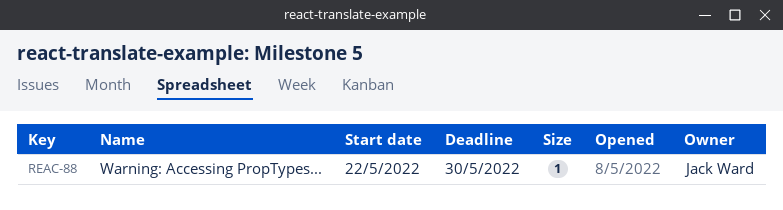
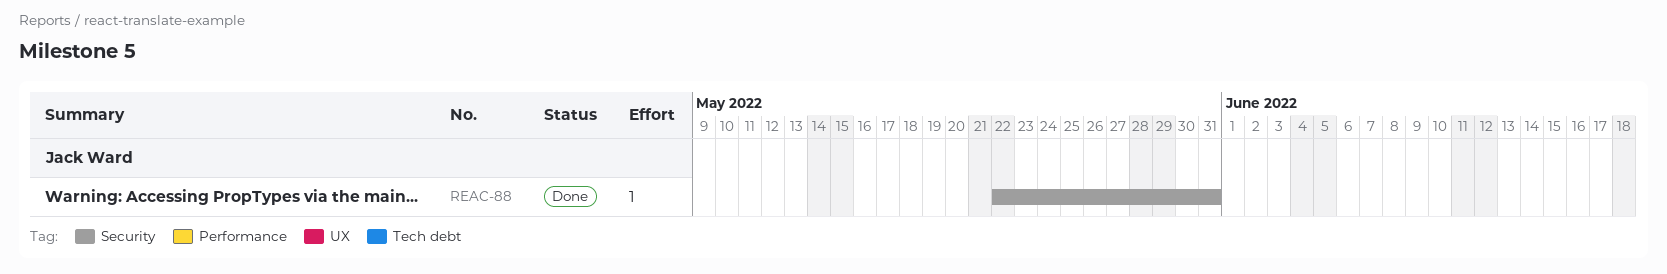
REAC-88, due: May 30 -> May 31

